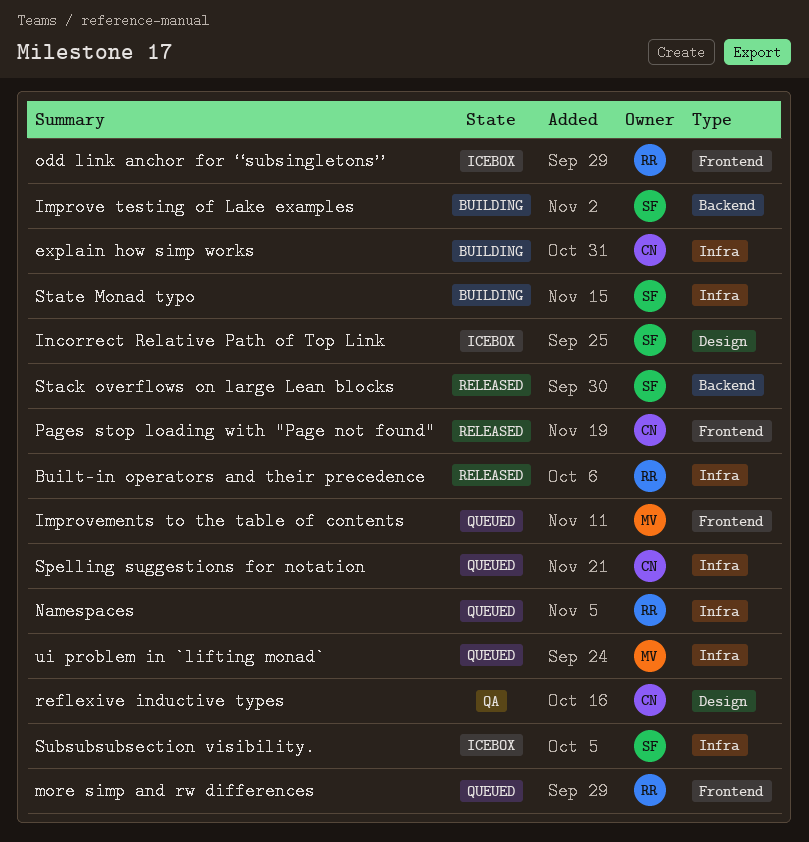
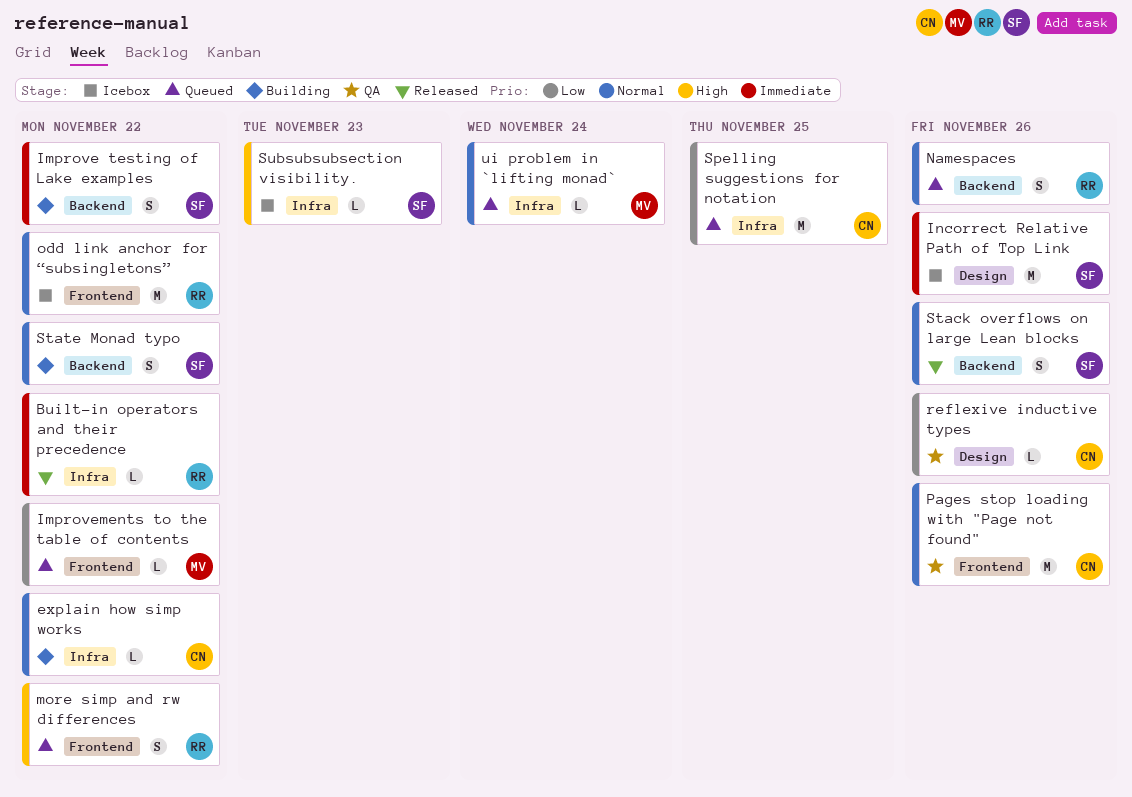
Namespaces, label: Infra -> Backend
Pages stop loading with "Page not found", status: Released -> QA
State Monad typo, label: Infra -> Backend

